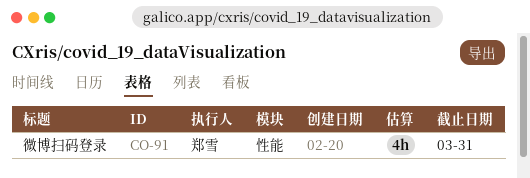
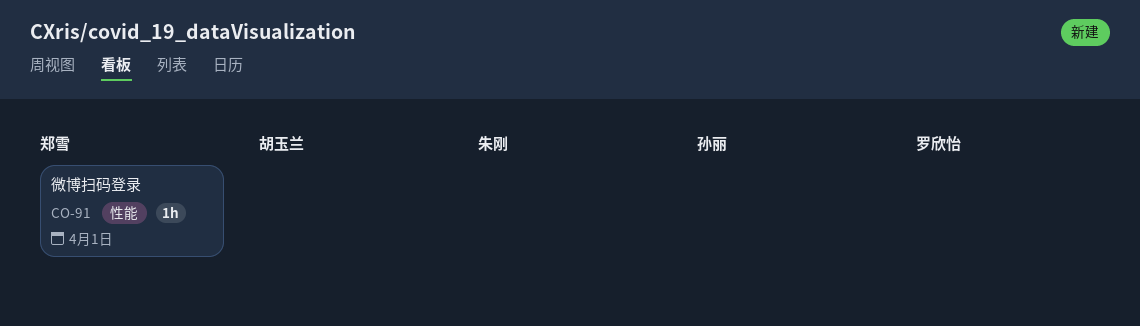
CO-91, estimate: 4h -> 1h
CO-91, due: Mar 31 -> Apr 1

